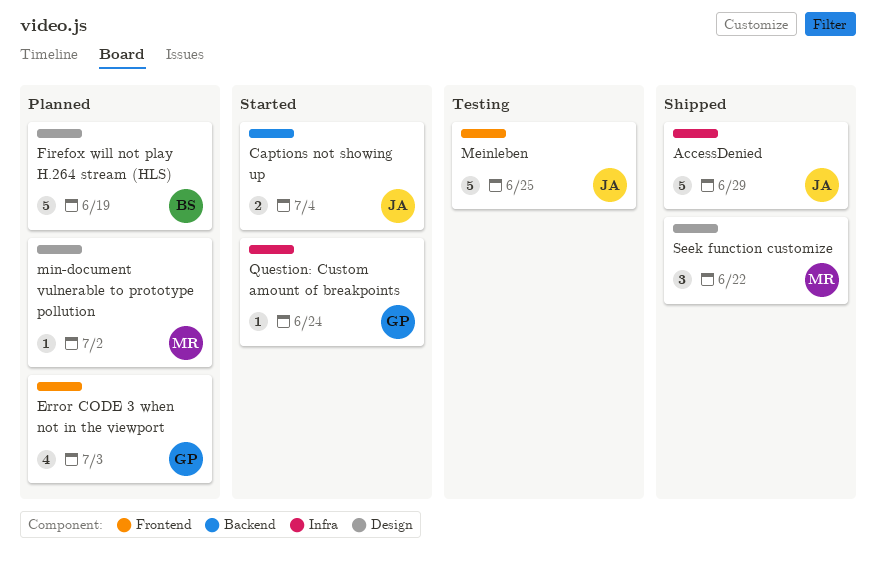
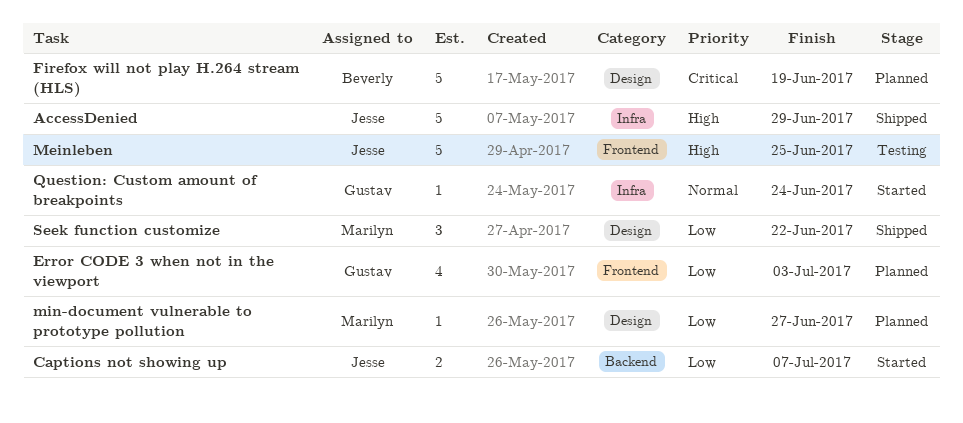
Captions not showing up, due: Jul 4 -> Jul 7
min-document vulnerable to prototype pollution, due: Jul 2 -> Jun 27

